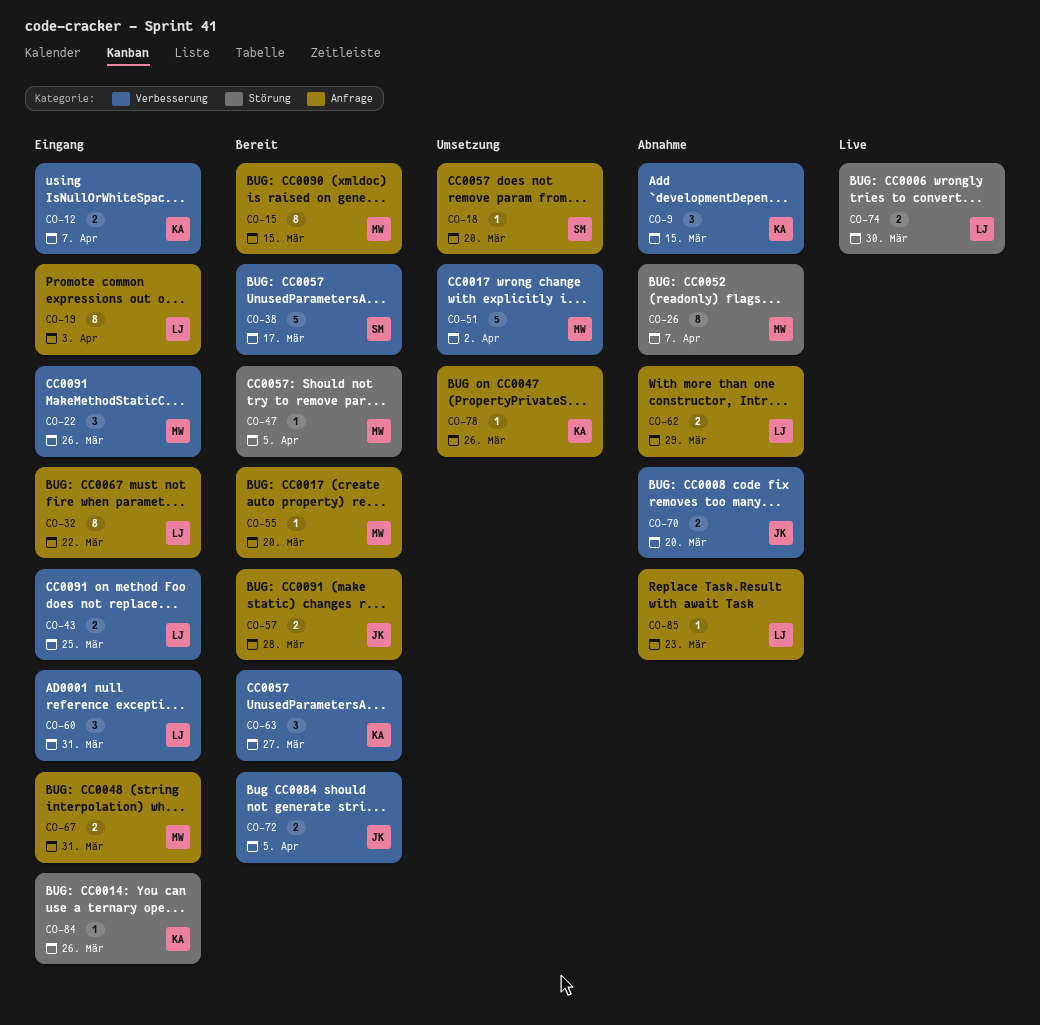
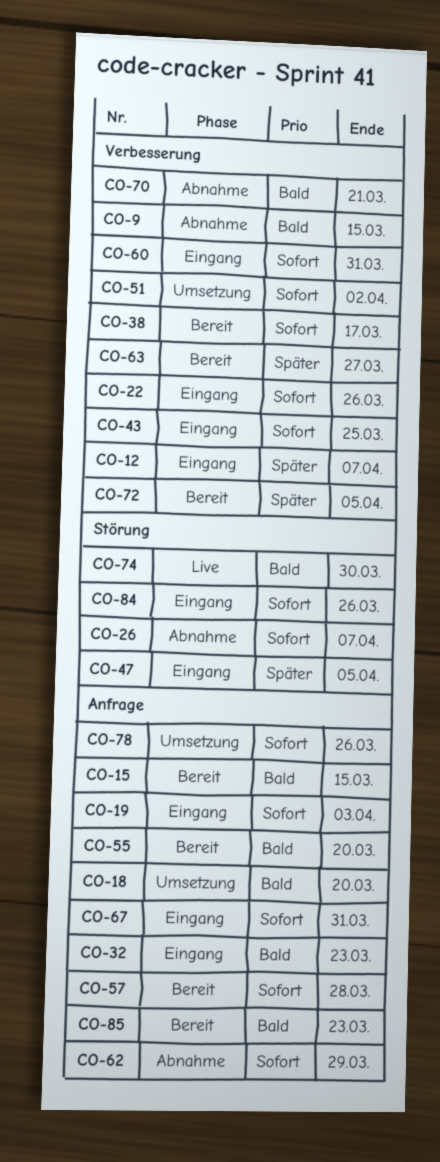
CO-32, due: Mar 22 -> Mar 23
CO-47, status: Bereit -> Eingang
CO-70, due: Mar 20 -> Mar 21
CO-85, status: Abnahme -> Bereit

